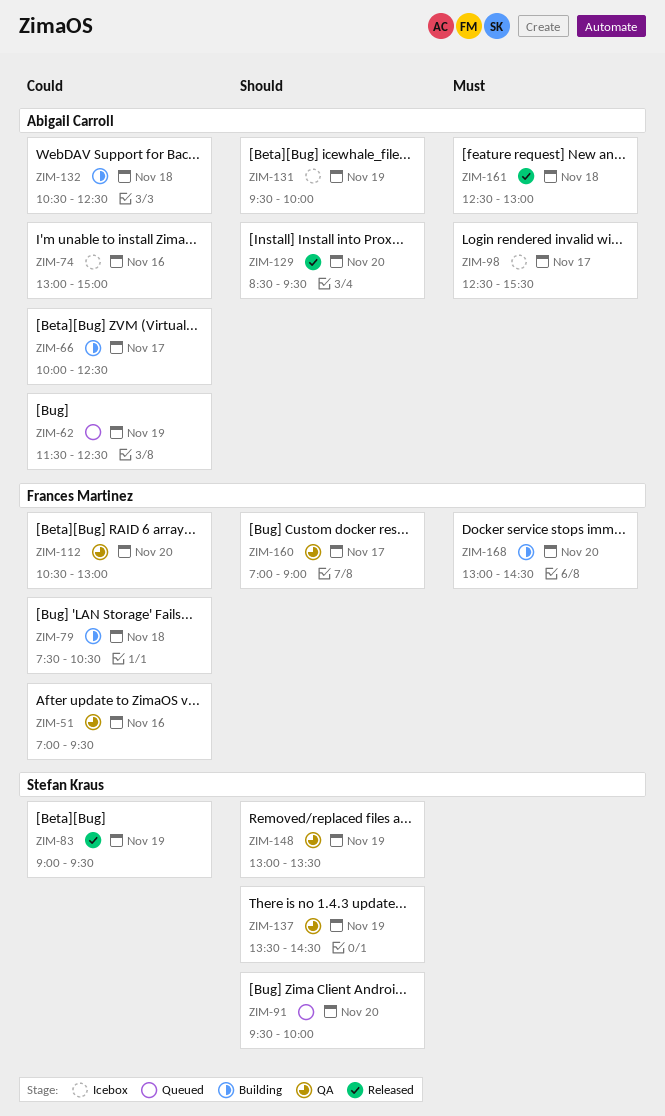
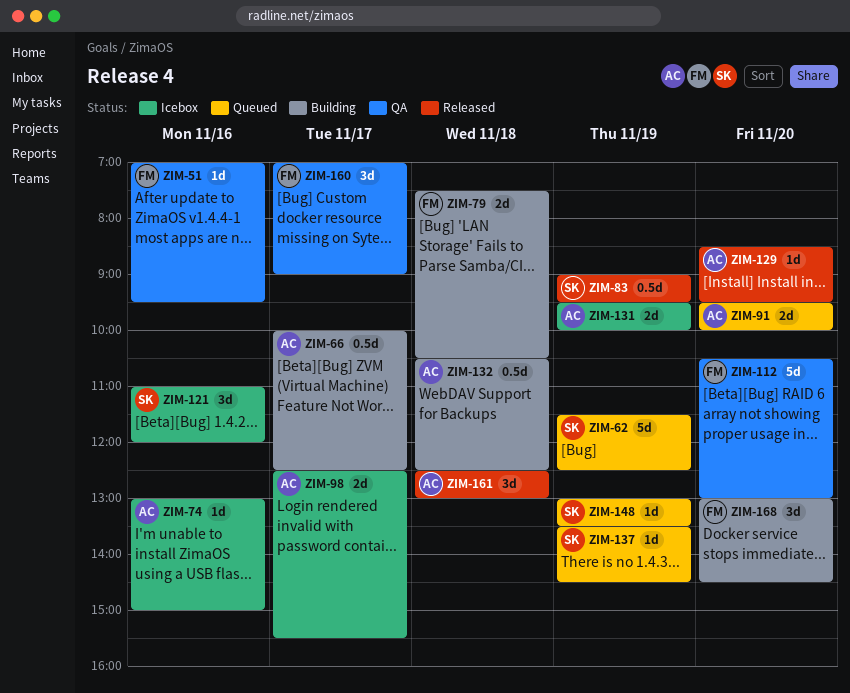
ZIM-62, owner: Abigail Carroll -> Stefan Kraus
ZIM-91, owner: Stefan Kraus -> Abigail Carroll
ZIM-121: none -> present
ZIM-137, status: QA -> Queued
ZIM-148, status: QA -> Queued

